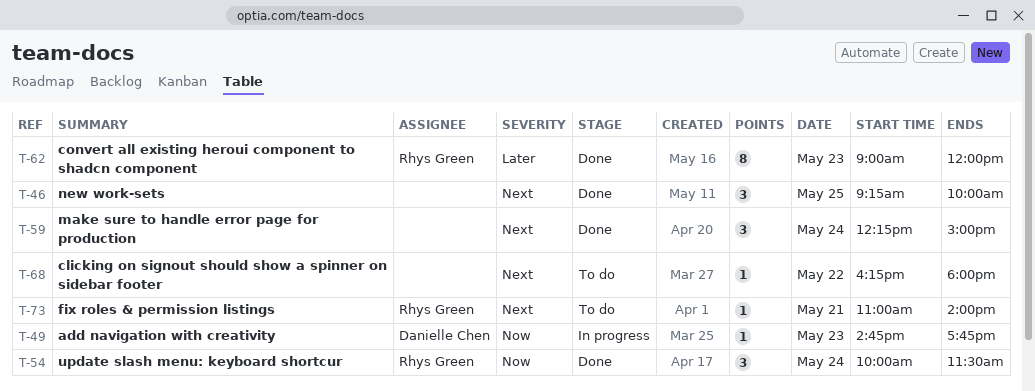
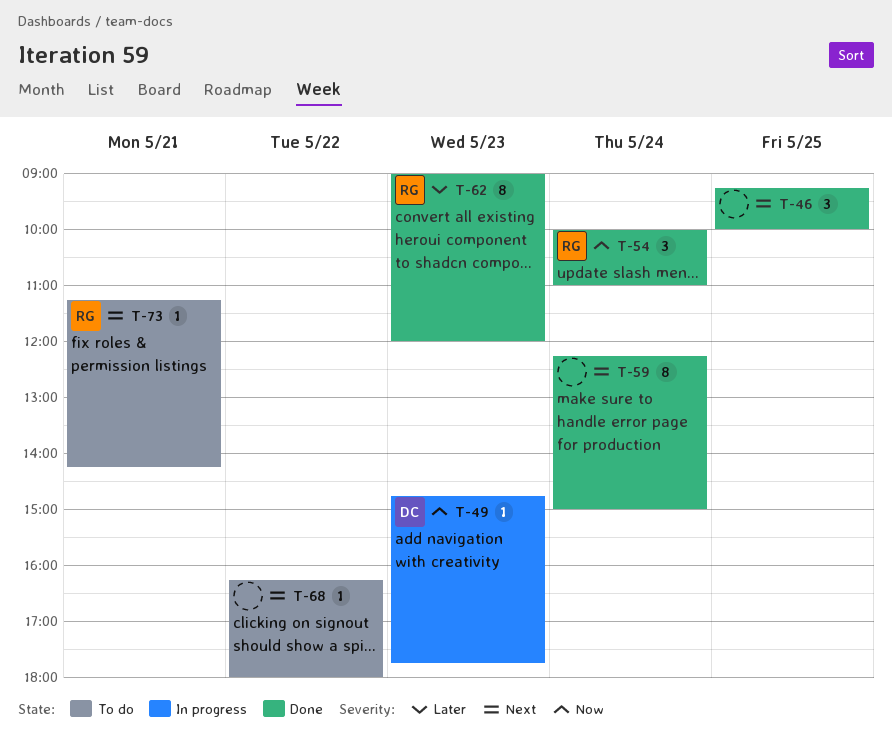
T-54, ends: 11:30 -> 11:00
T-59, estimate: 3 -> 8
T-73, begins: 11:00 -> 11:15
T-73, ends: 14:00 -> 14:15

